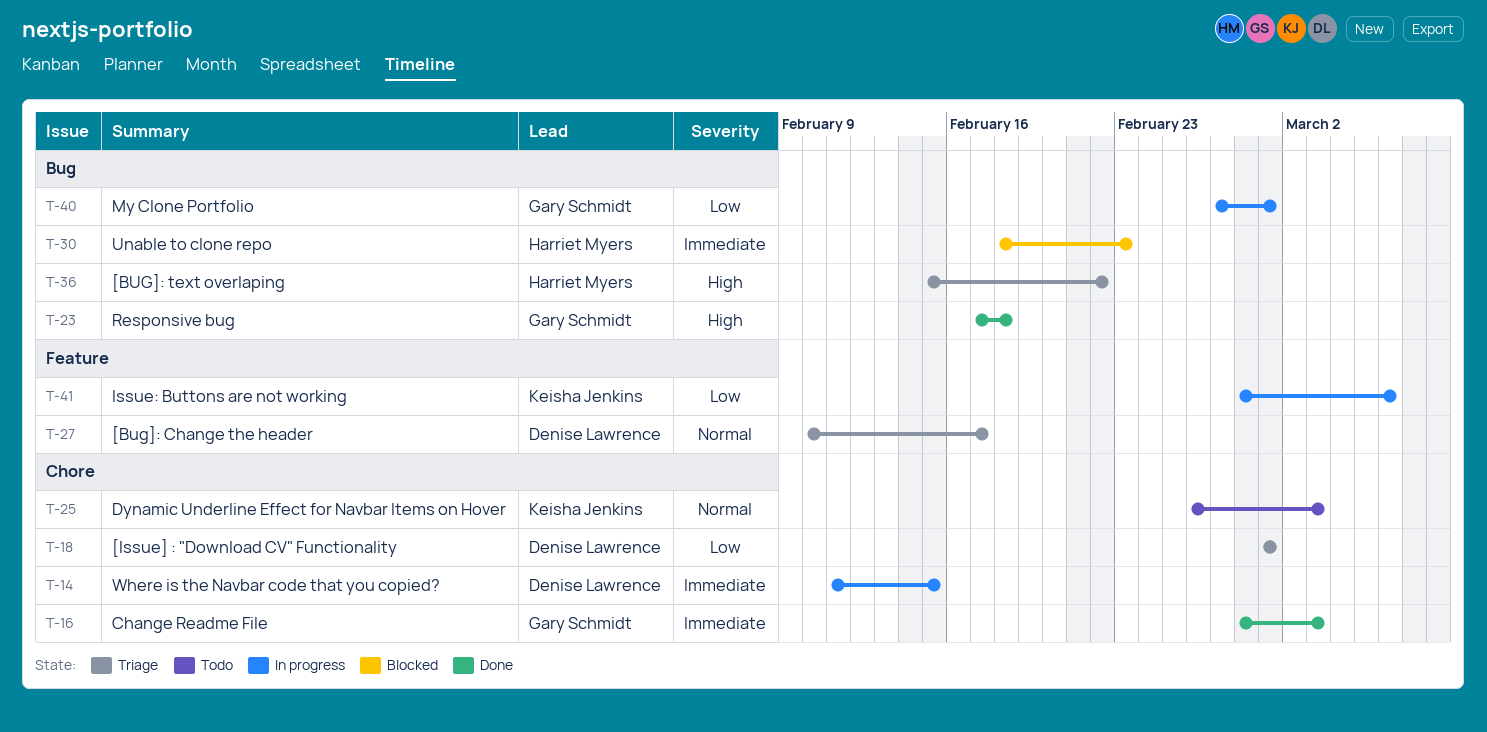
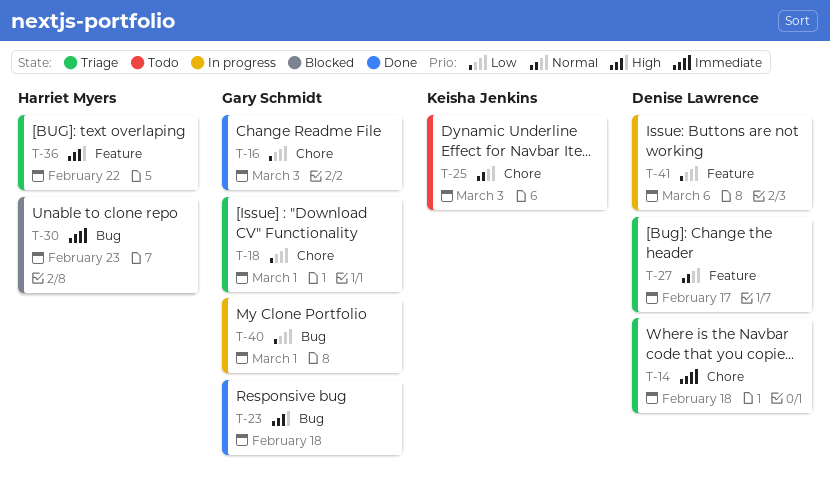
T-14, status: In progress -> Triage
T-14, due: Feb 15 -> Feb 18
T-16, priority: Immediate -> Low
T-18, owner: Denise Lawrence -> Gary Schmidt
T-36, label: Bug -> Feature
T-41, owner: Keisha Jenkins -> Denise Lawrence

